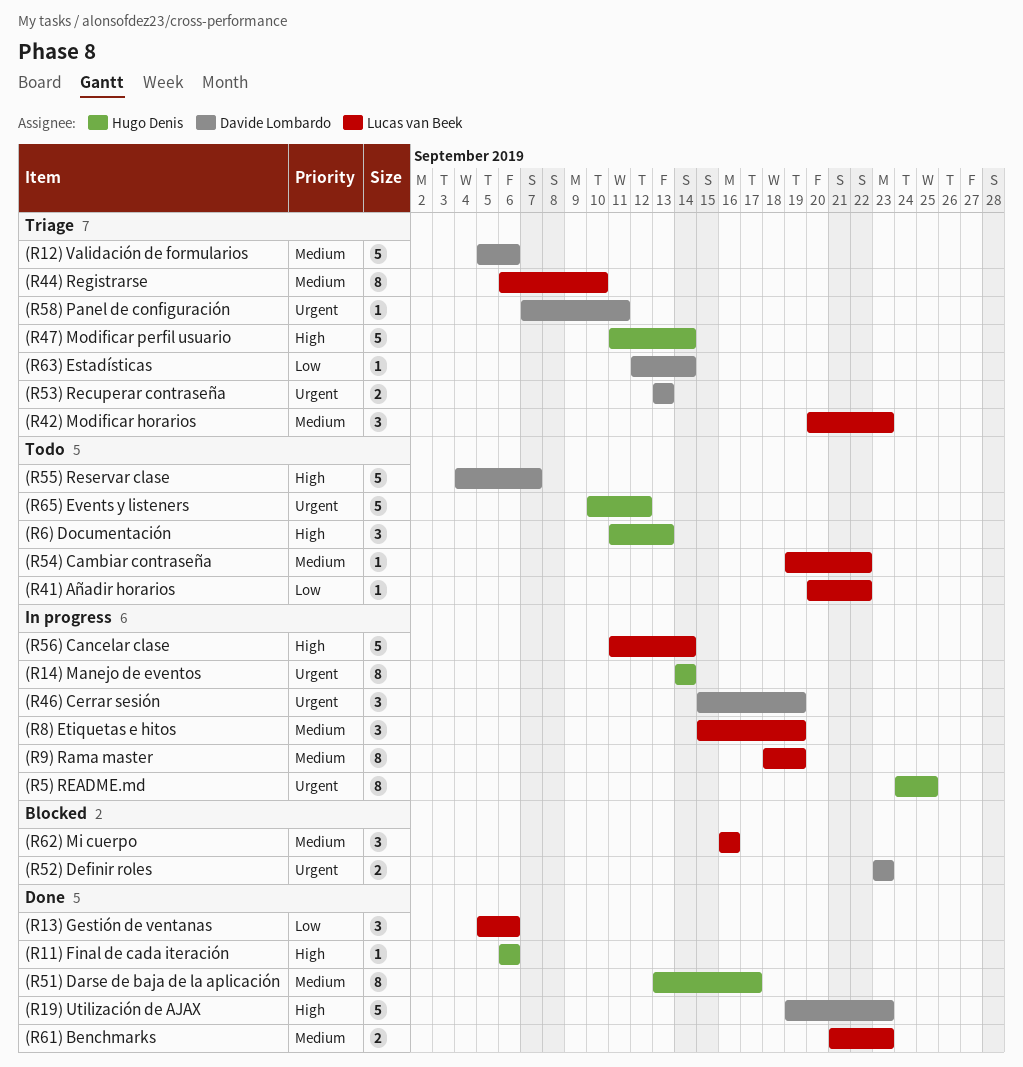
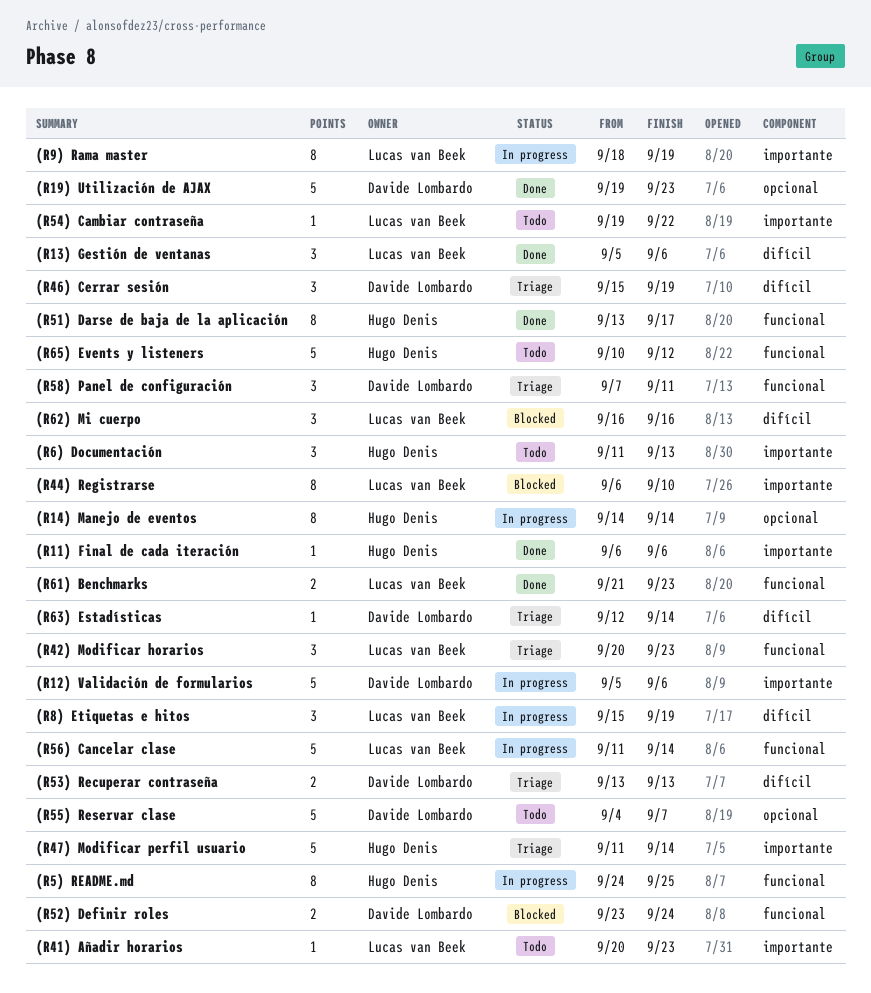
(R12) Validación de formularios, status: Triage -> In progress
(R41) Añadir horarios, due: Sep 22 -> Sep 23
(R44) Registrarse, status: Triage -> Blocked
(R46) Cerrar sesión, status: In progress -> Triage
(R52) Definir roles, due: Sep 23 -> Sep 24
(R58) Panel de configuración, estimate: 1 -> 3

